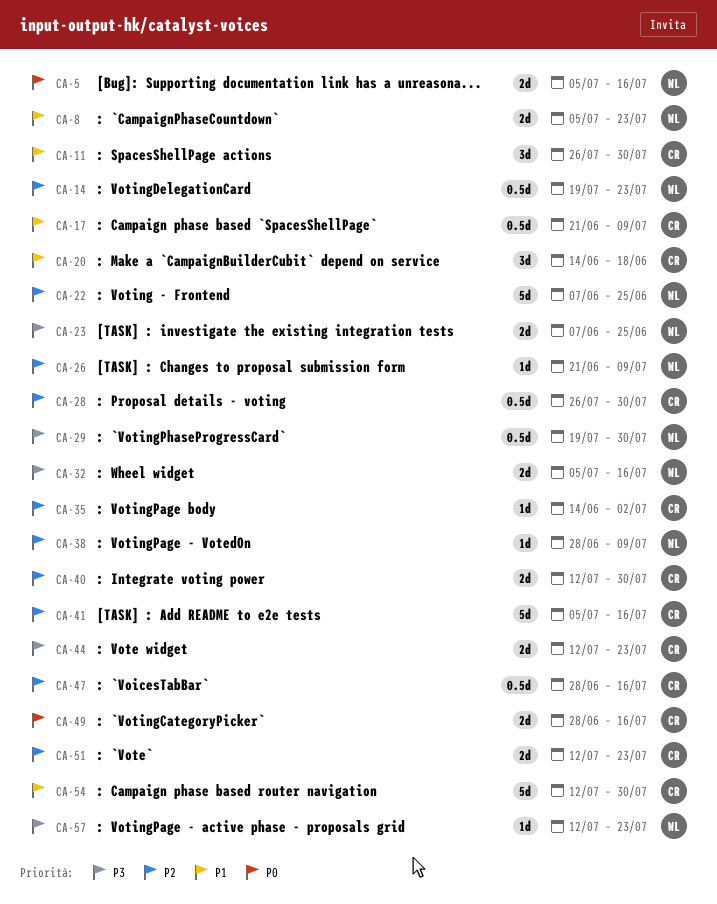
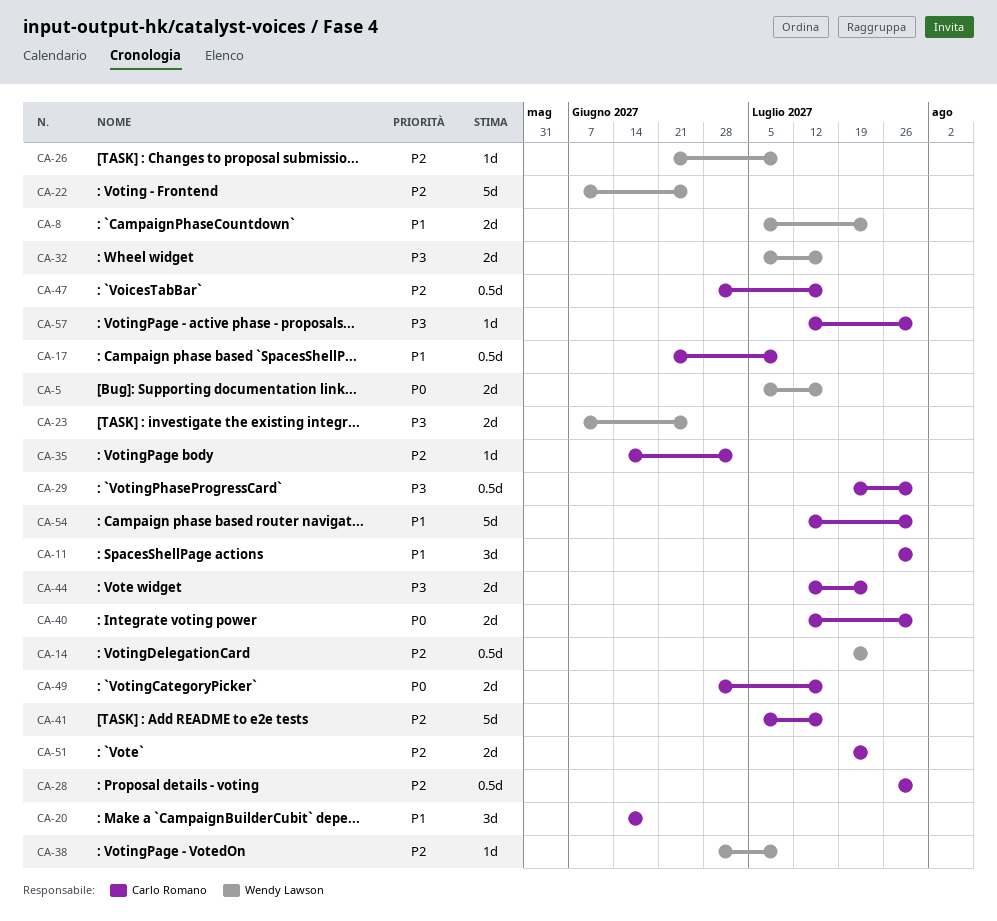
CA-29, owner: Wendy Lawson -> Carlo Romano
CA-40, priority: P2 -> P0
CA-51, start: Jul 12 -> Jul 19
CA-57, owner: Wendy Lawson -> Carlo Romano
CA-57, due: Jul 23 -> Jul 30

